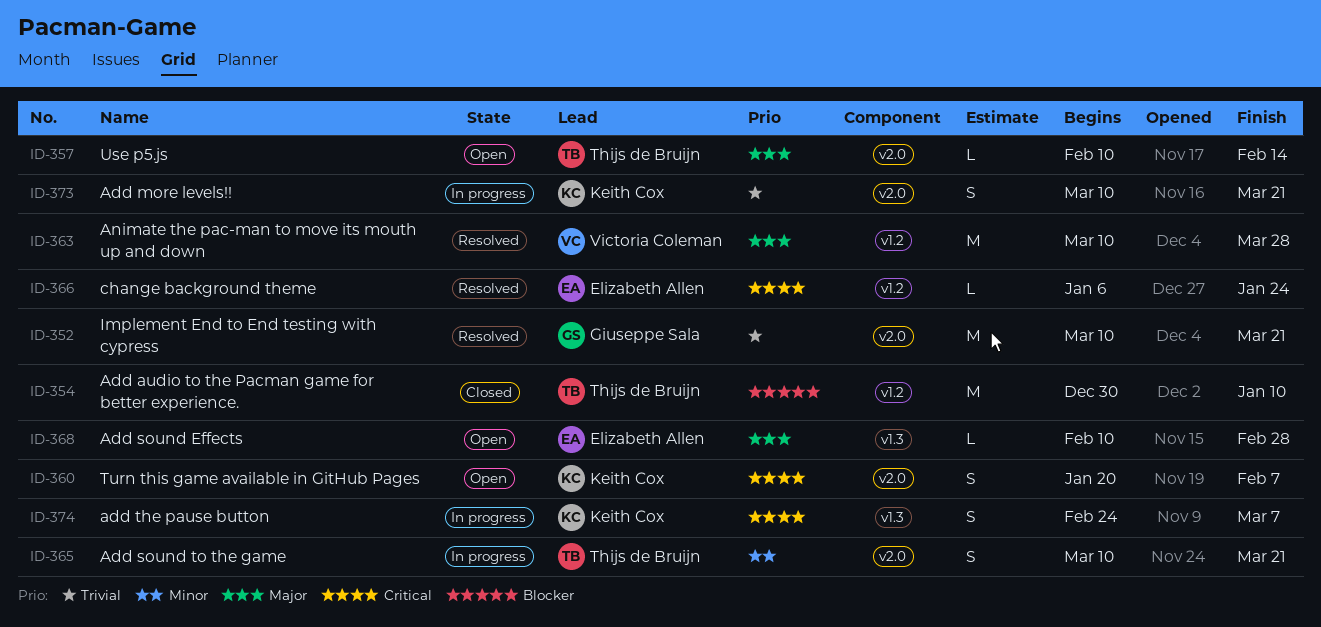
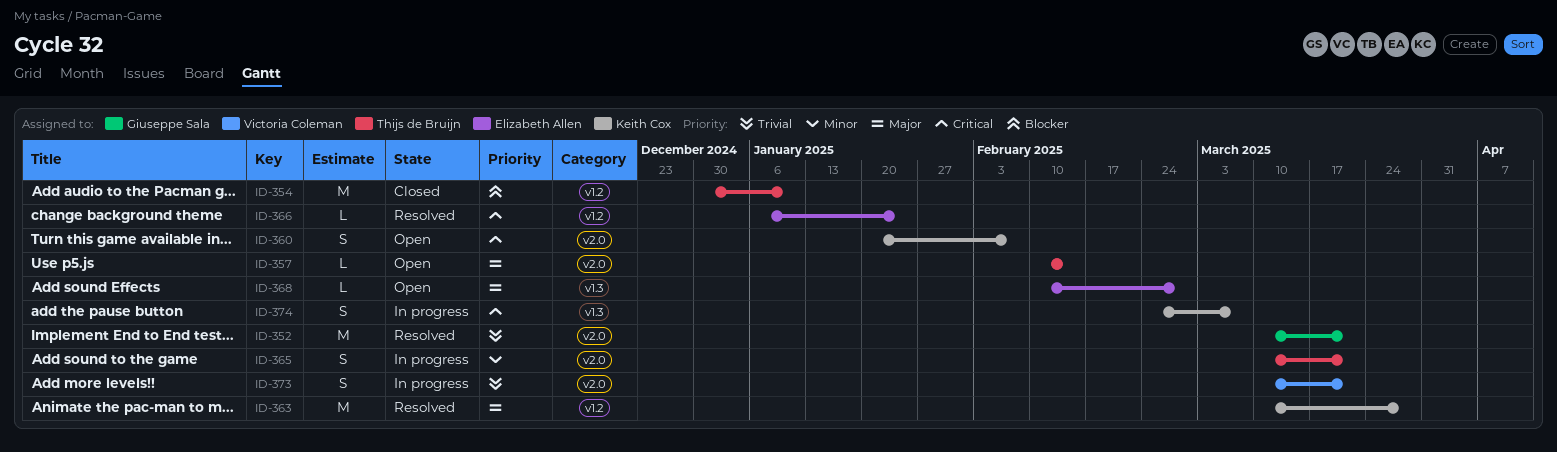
ID-363, owner: Victoria Coleman -> Keith Cox
ID-373, owner: Keith Cox -> Victoria Coleman

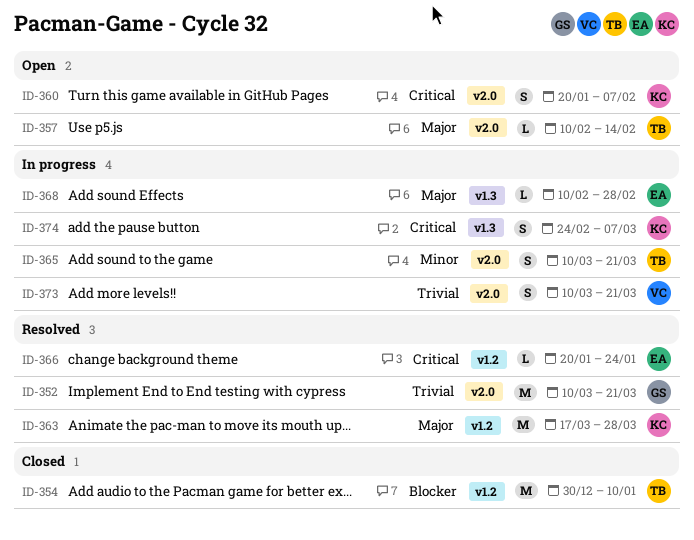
ID-363, start: Mar 10 -> Mar 17
ID-366, start: Jan 6 -> Jan 20
ID-368, status: Open -> In progress

